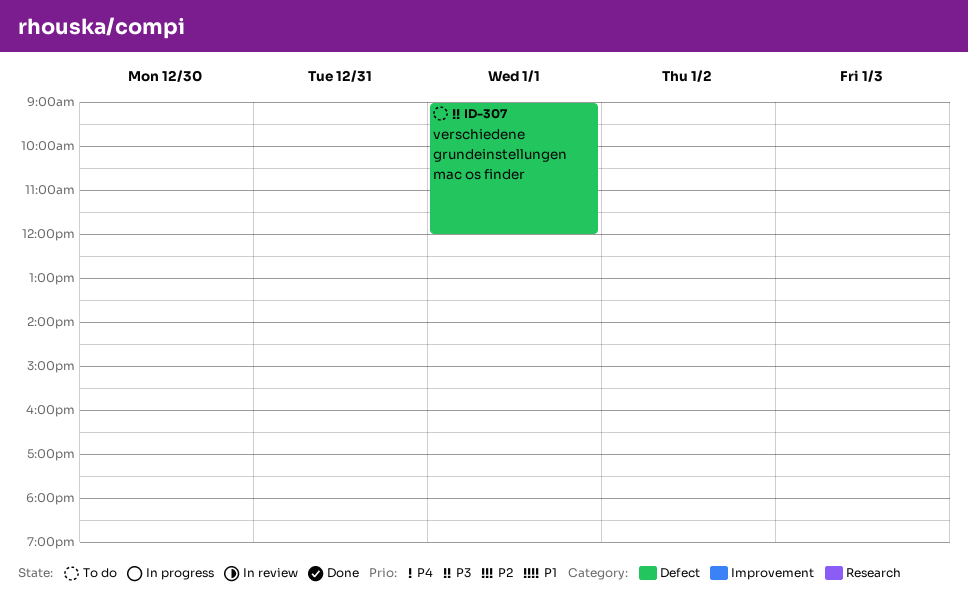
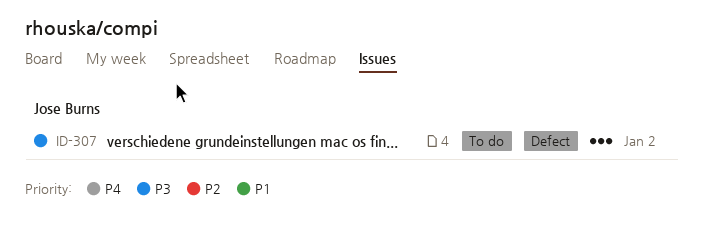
ID-307, day: Jan 1 -> Jan 2

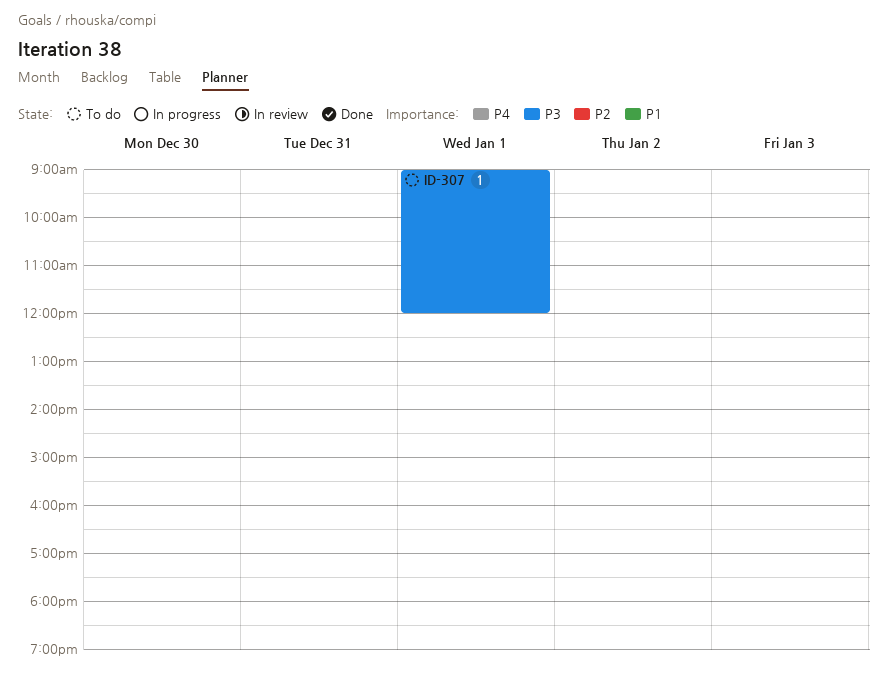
ID-307, estimate: 3 -> 1
ID-307, day: Jan 2 -> Jan 1

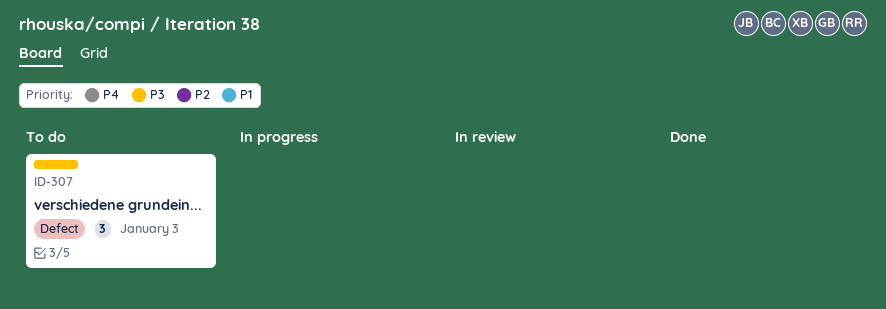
ID-307, estimate: 1 -> 3
ID-307, day: Jan 1 -> Jan 3

